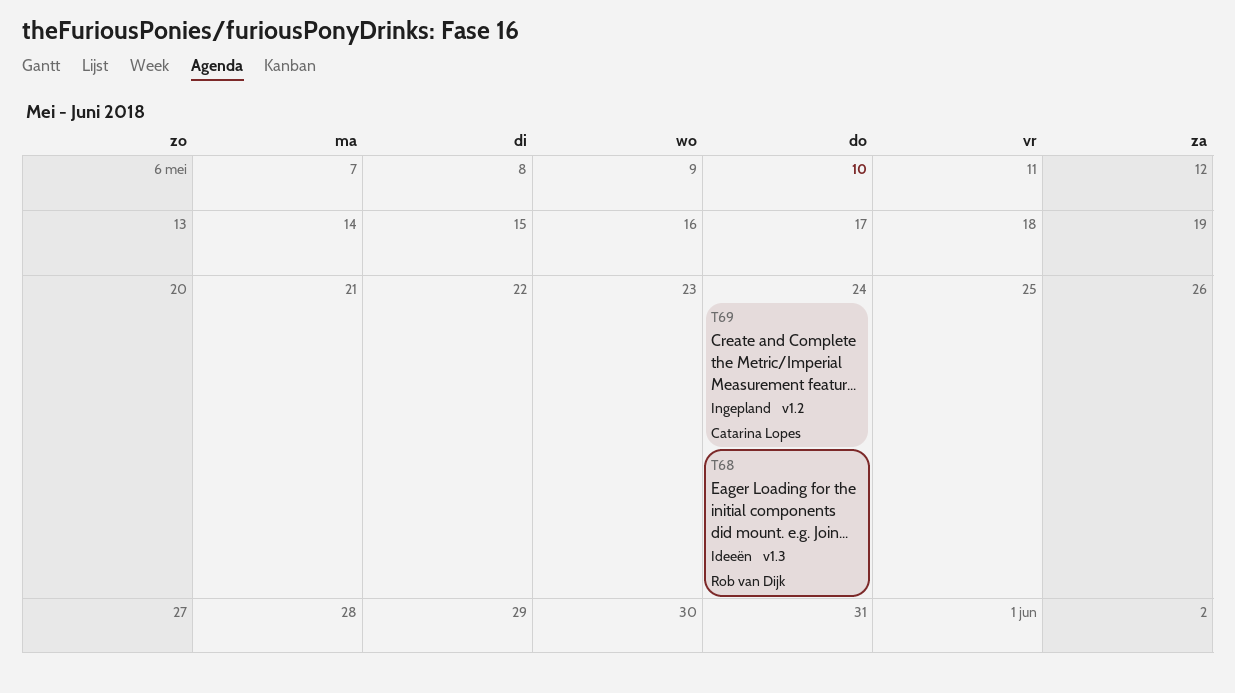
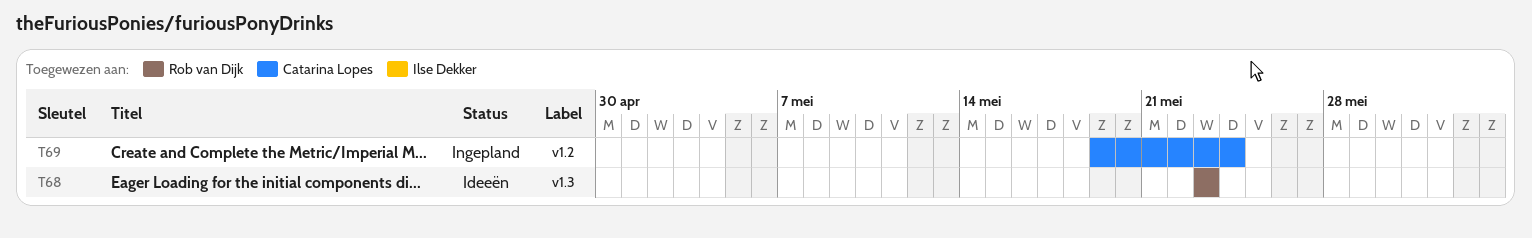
T68, due: May 24 -> May 23

